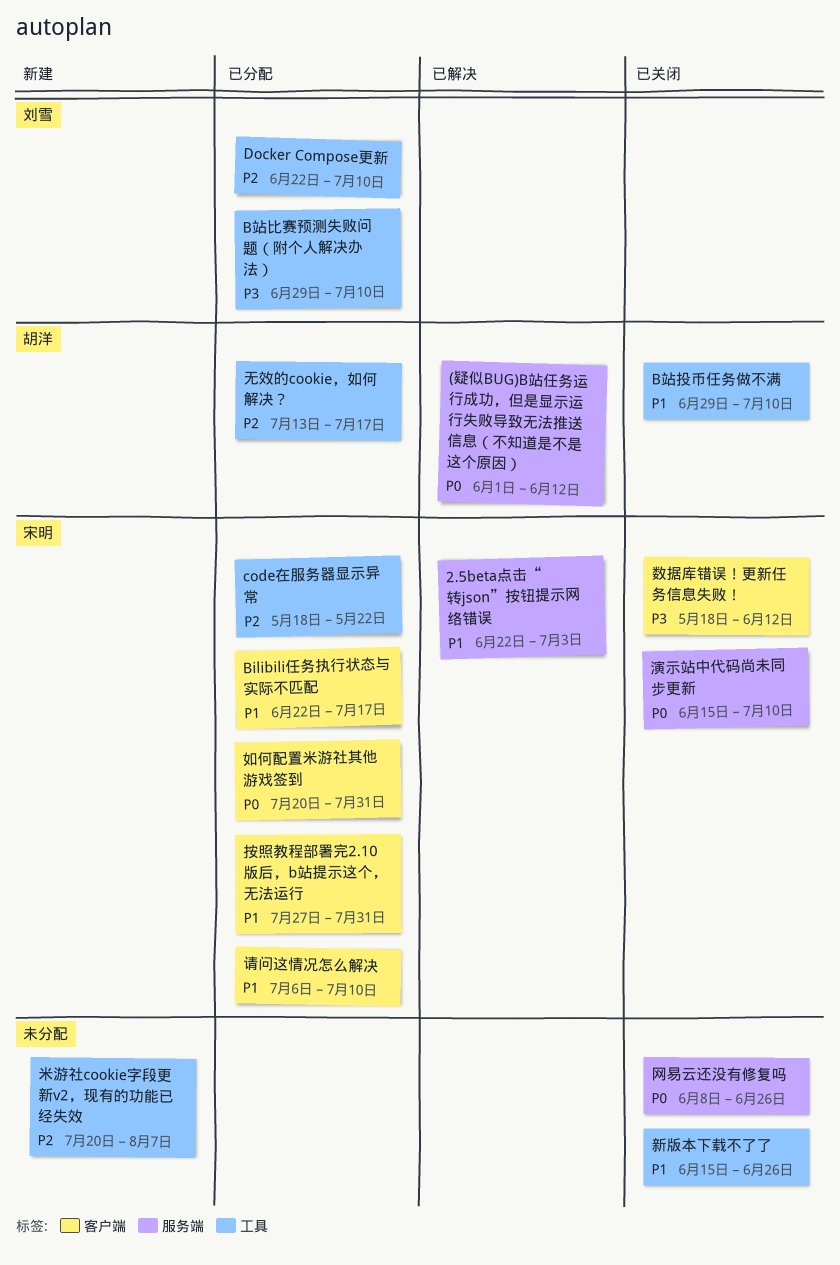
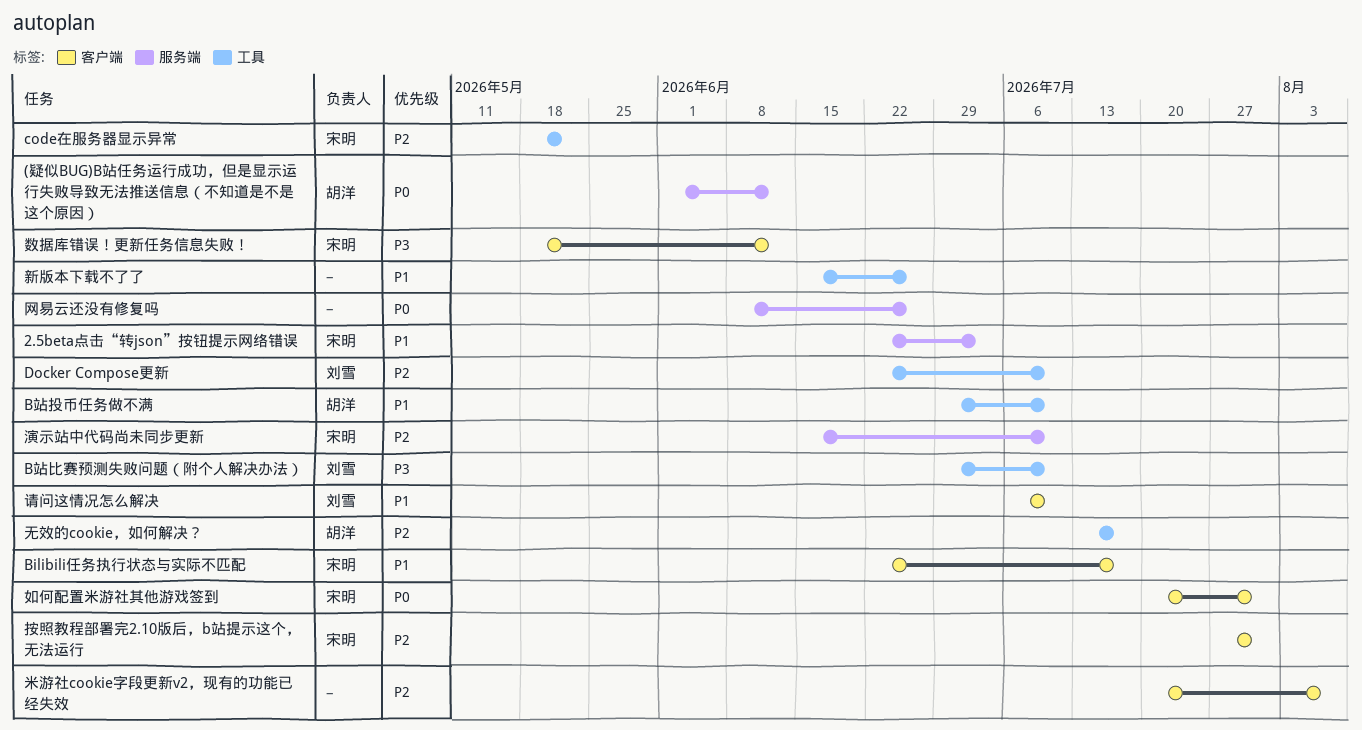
按照教程部署完2.10版后，b站提示这个，无法运行, priority: P1 -> P2
演示站中代码尚未同步更新, priority: P0 -> P2
米游社cookie字段更新v2，现有的功能已经失效, label: 工具 -> 客户端
请问这情况怎么解决, owner: 宋明 -> 刘雪

